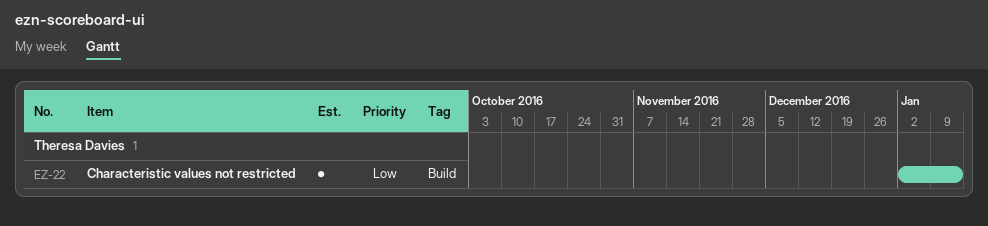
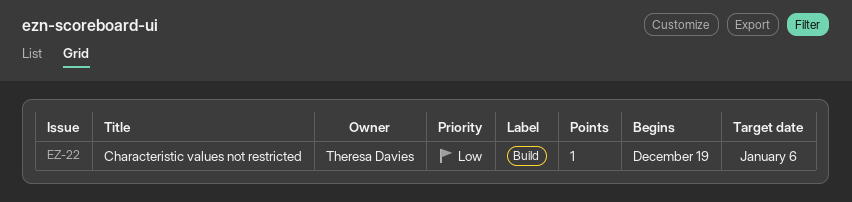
EZ-22, start: Jan 2 -> Dec 19
EZ-22, due: Jan 13 -> Jan 6

